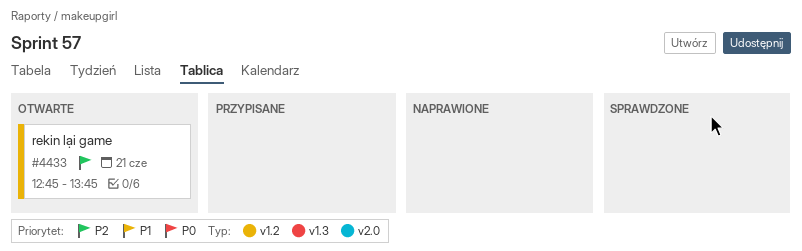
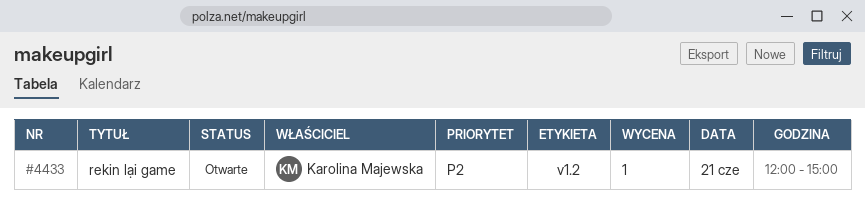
#4433, begins: 12:45 -> 12:00
#4433, ends: 13:45 -> 15:00

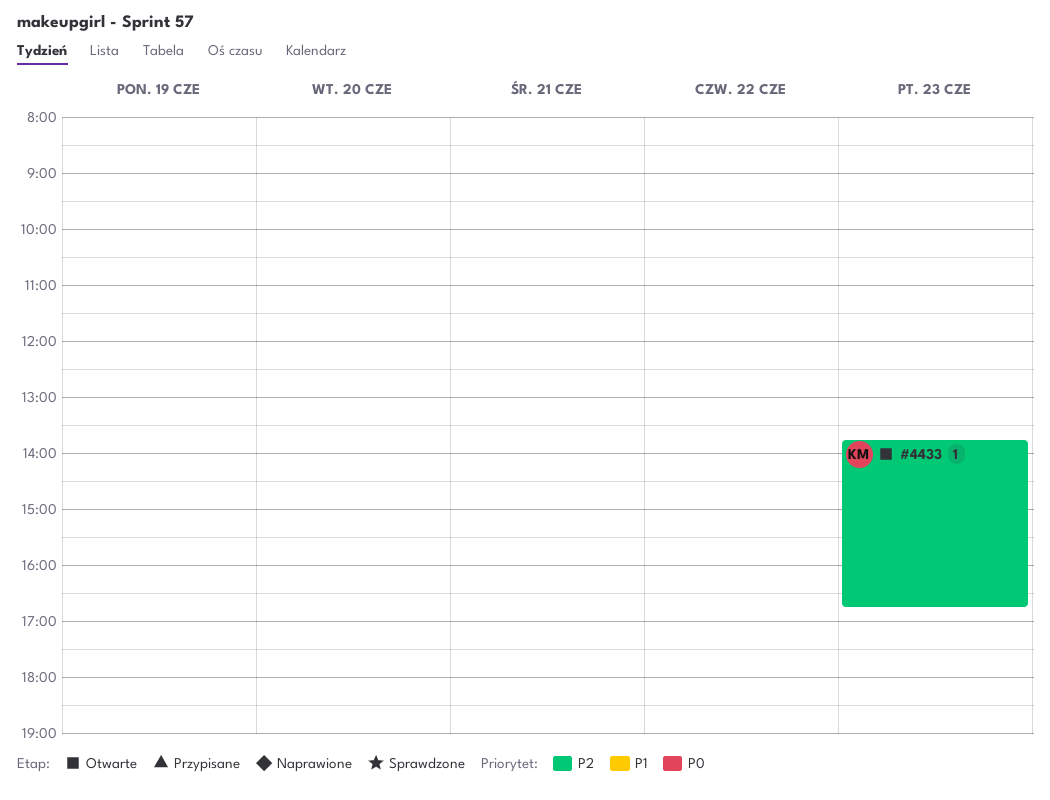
#4433, day: Jun 21 -> Jun 23
#4433, begins: 12:00 -> 13:45
#4433, ends: 15:00 -> 16:45

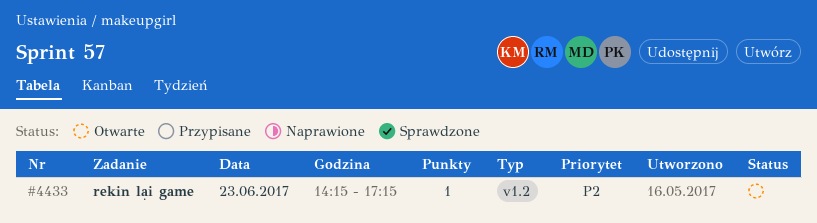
#4433, begins: 13:45 -> 14:15
#4433, ends: 16:45 -> 17:15

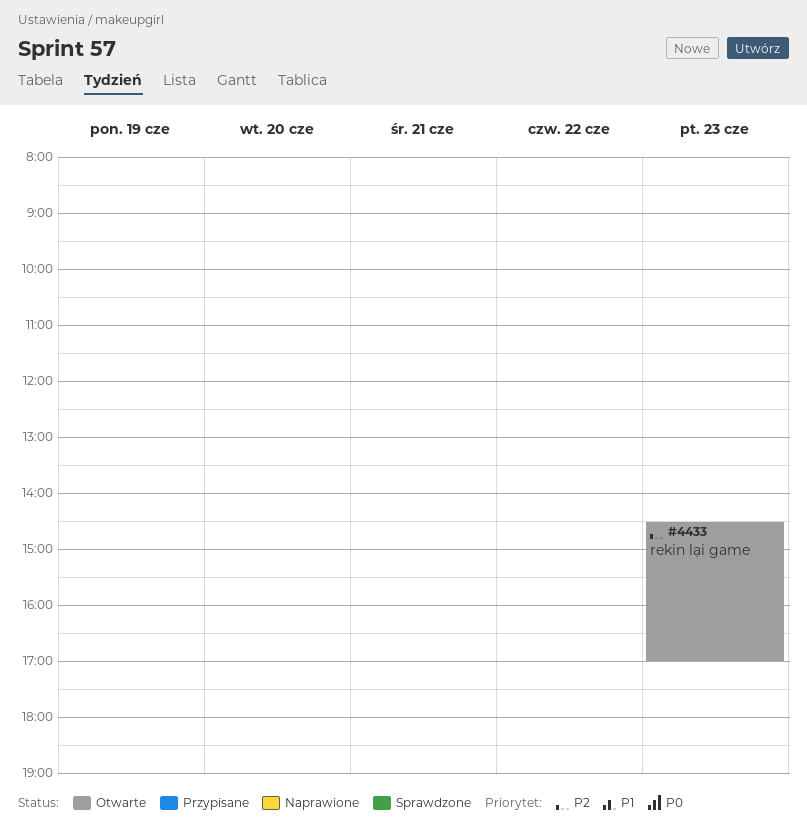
#4433, begins: 14:15 -> 14:30
#4433, ends: 17:15 -> 17:00

